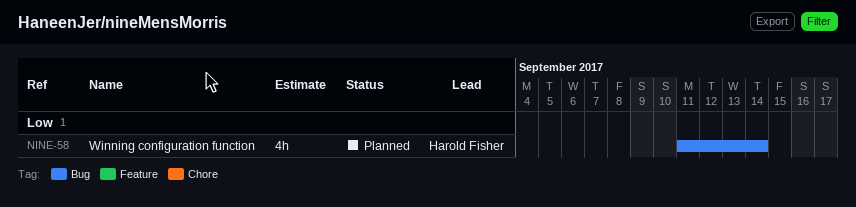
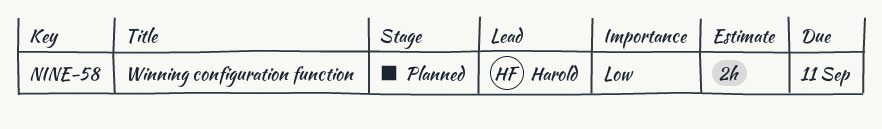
NINE-58, estimate: 4h -> 2h
NINE-58, due: Sep 14 -> Sep 11

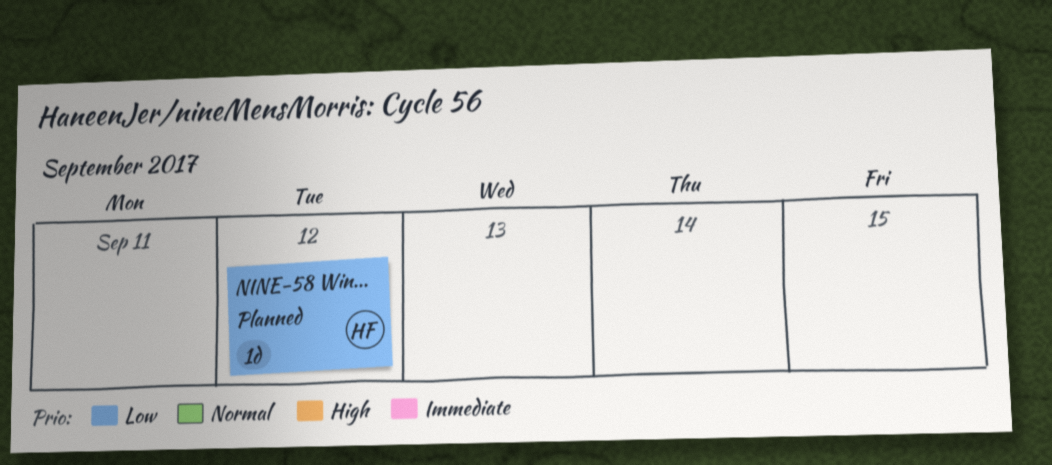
NINE-58, estimate: 2h -> 1d
NINE-58, due: Sep 11 -> Sep 12

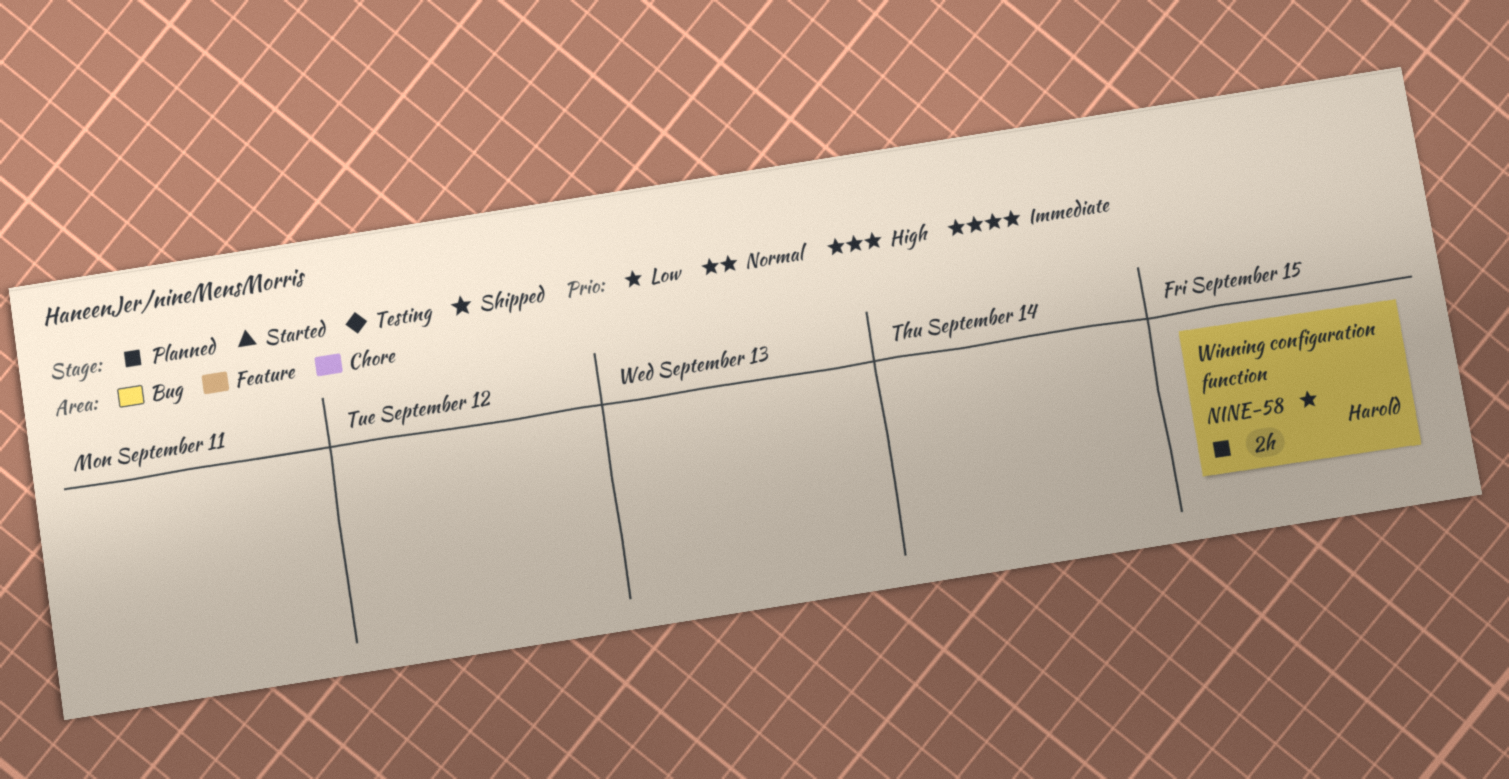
NINE-58, estimate: 1d -> 2h
NINE-58, due: Sep 12 -> Sep 15

